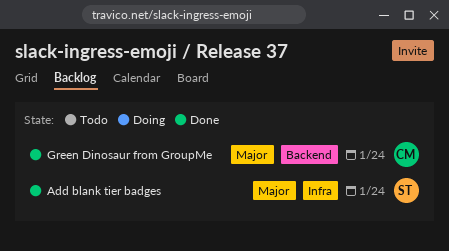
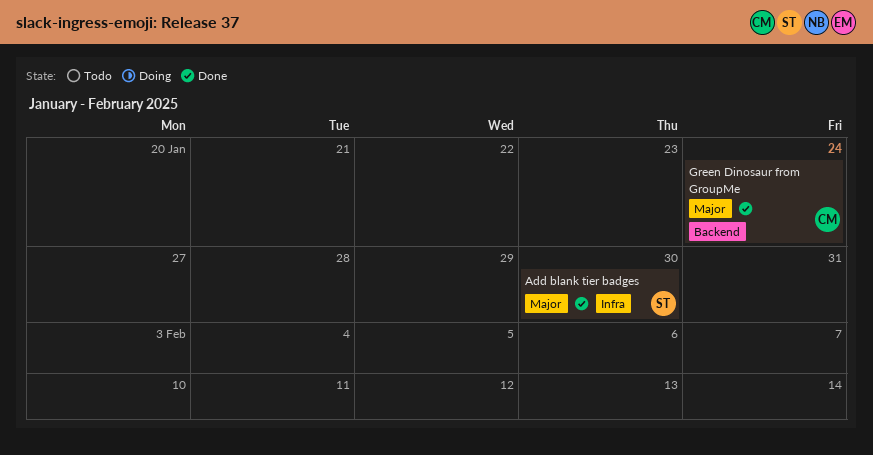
Add blank tier badges, due: Jan 24 -> Jan 30

